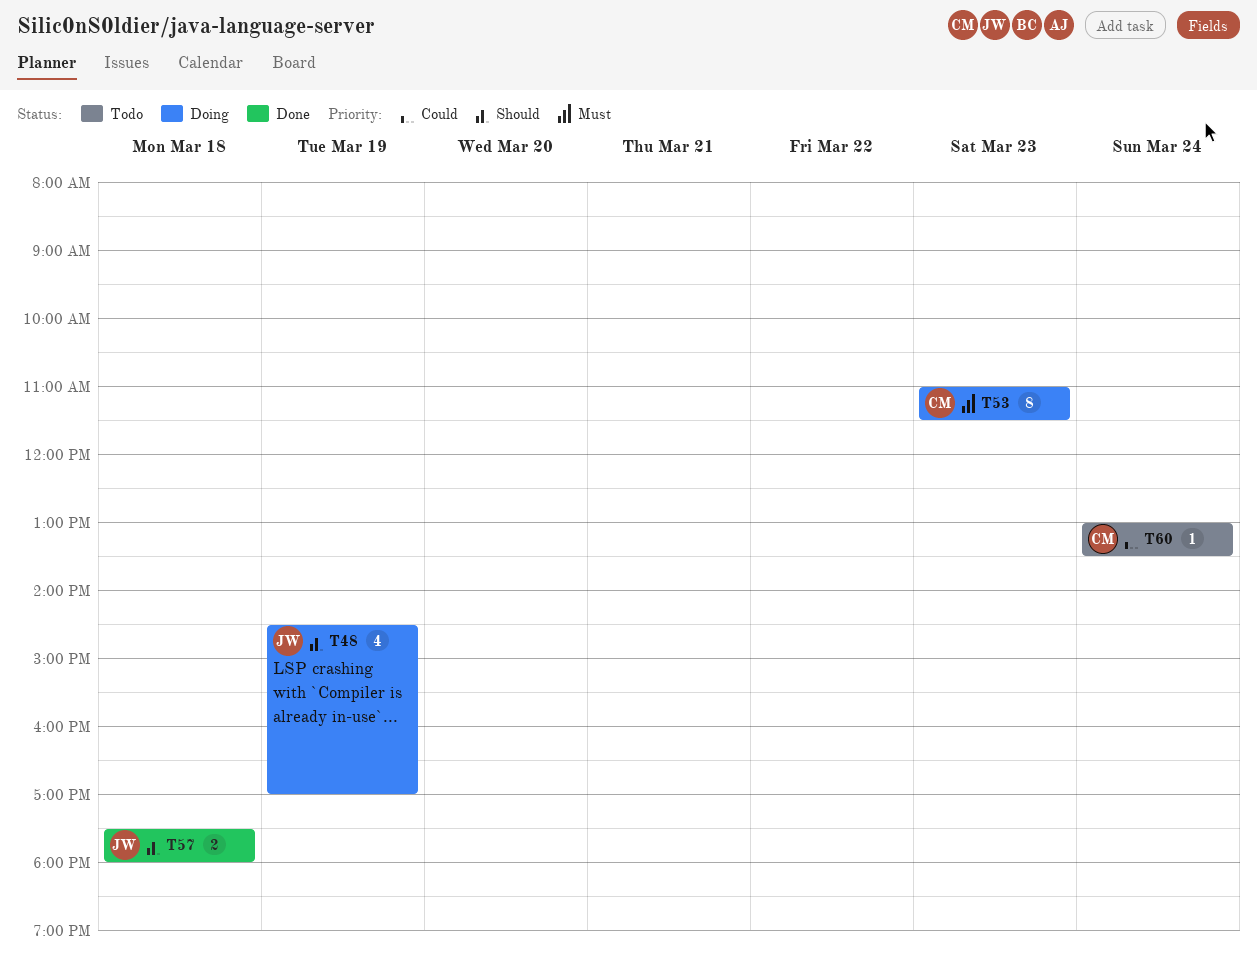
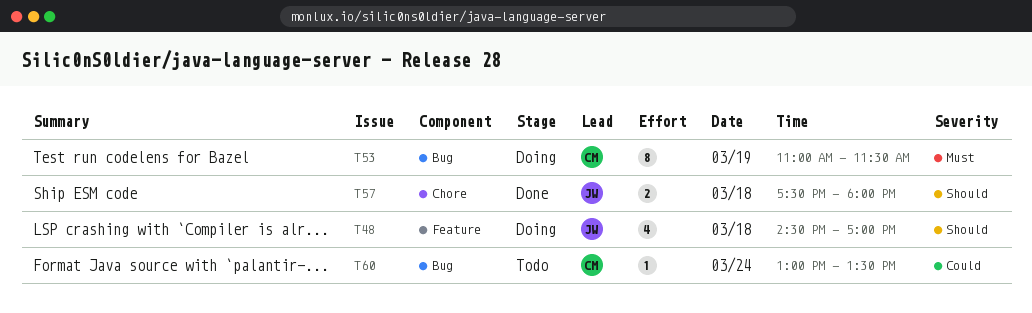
T48, day: Mar 19 -> Mar 18
T53, day: Mar 23 -> Mar 19

